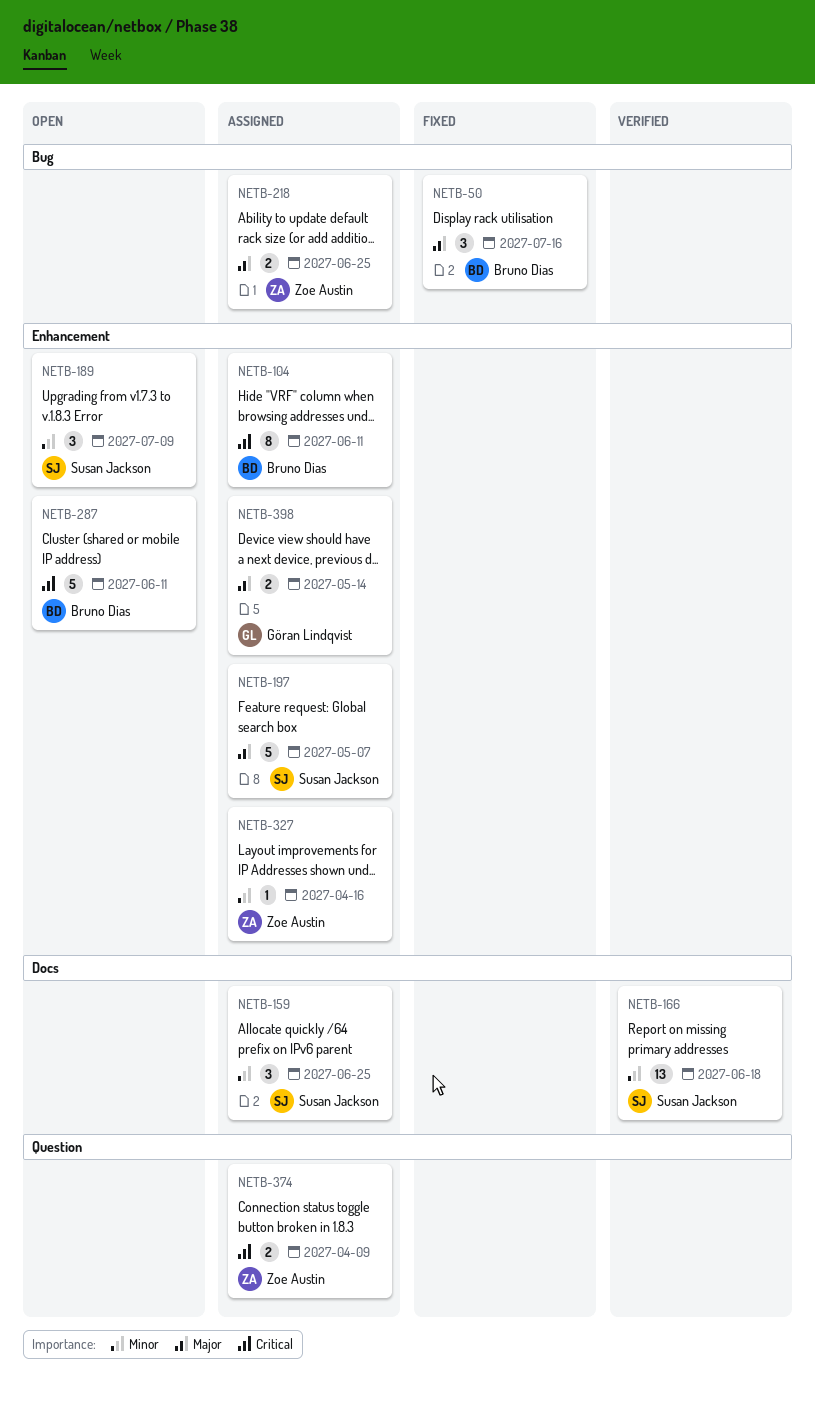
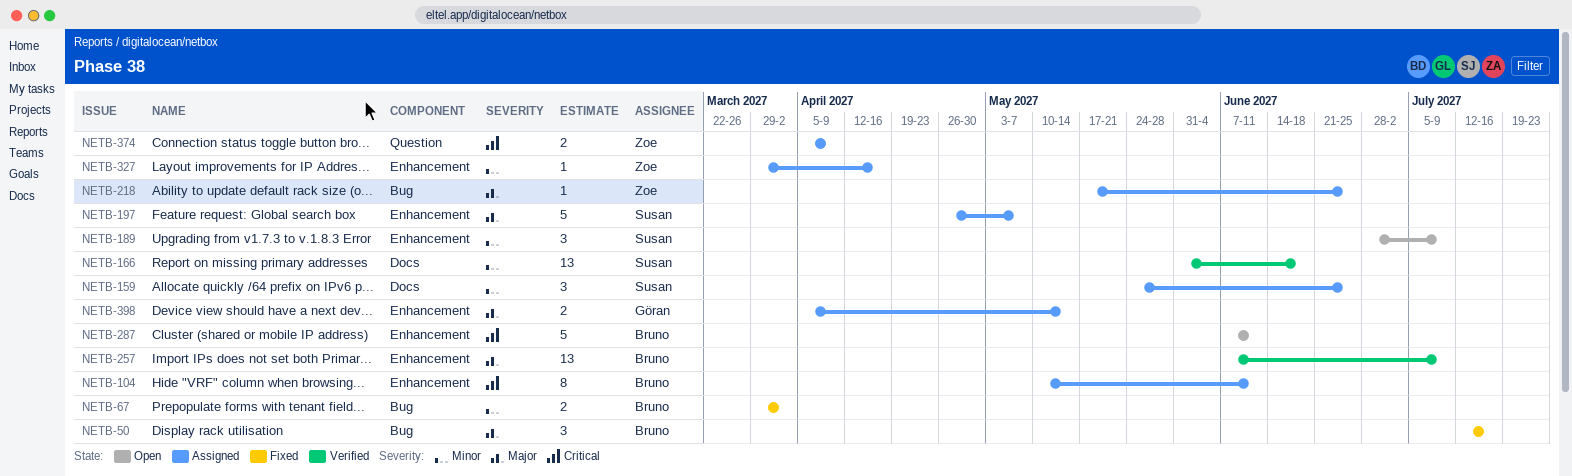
NETB-67: none -> present
NETB-218, estimate: 2 -> 1
NETB-257: none -> present

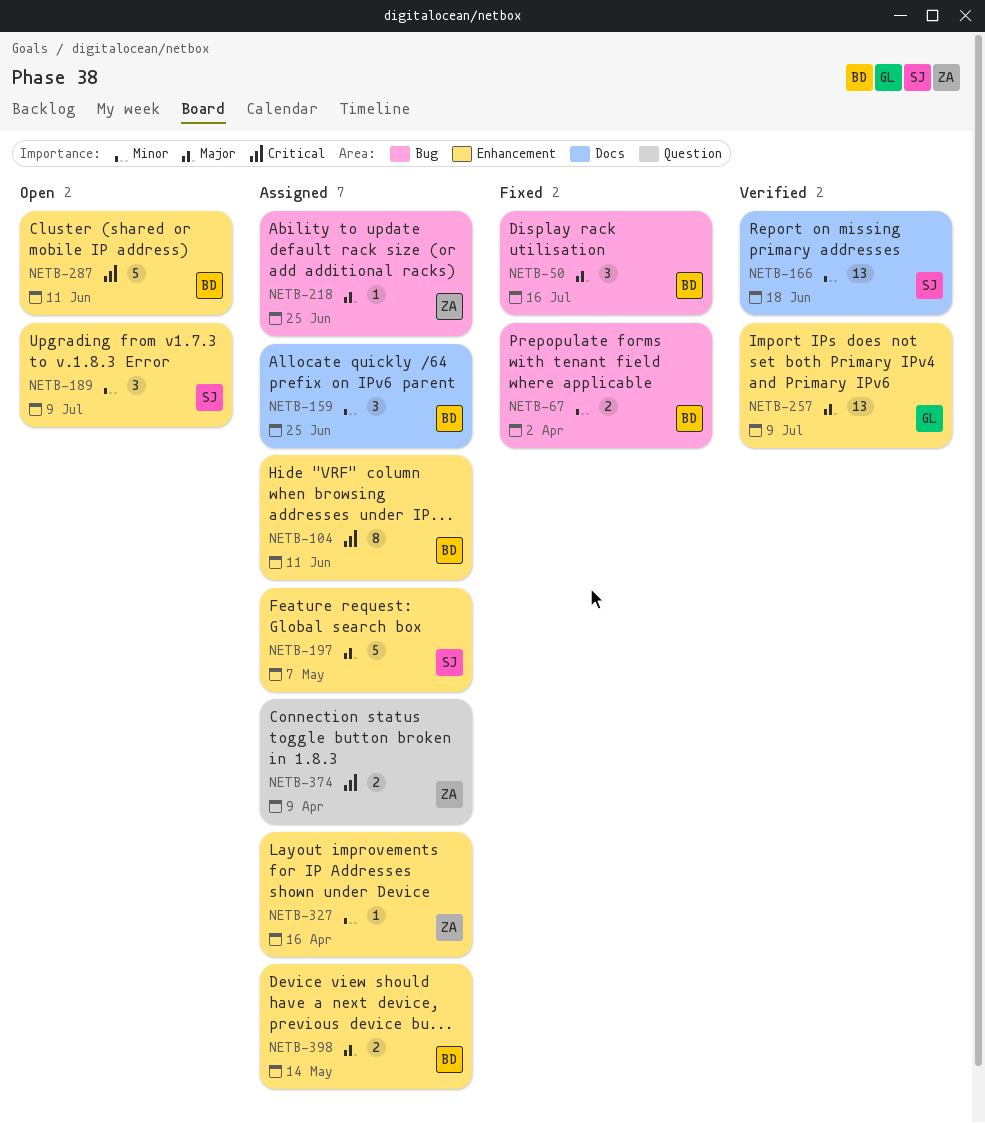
NETB-159, owner: Susan -> Bruno
NETB-257, owner: Bruno -> Göran
NETB-398, owner: Göran -> Bruno

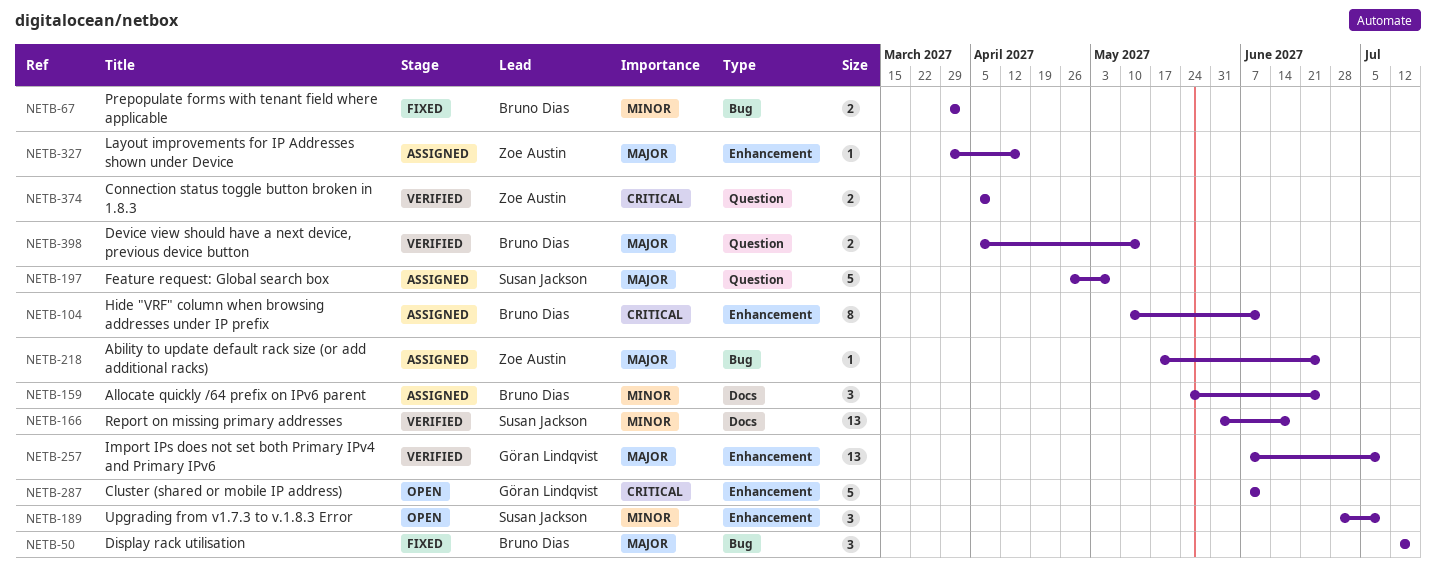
NETB-197, label: Enhancement -> Question
NETB-287, owner: Bruno Dias -> Göran Lindqvist
NETB-327, priority: Minor -> Major
NETB-374, status: Assigned -> Verified
NETB-398, status: Assigned -> Verified
NETB-398, label: Enhancement -> Question

